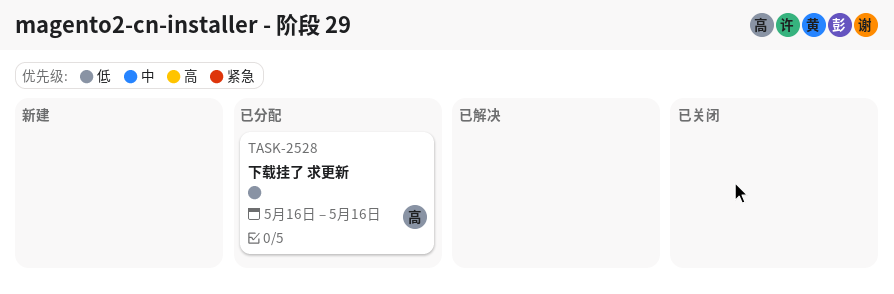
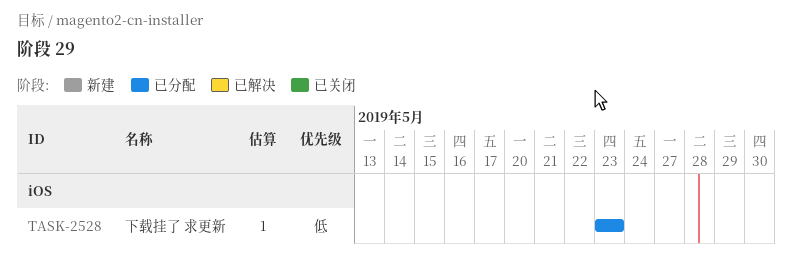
TASK-2528, start: May 16 -> May 23
TASK-2528, due: May 16 -> May 23

